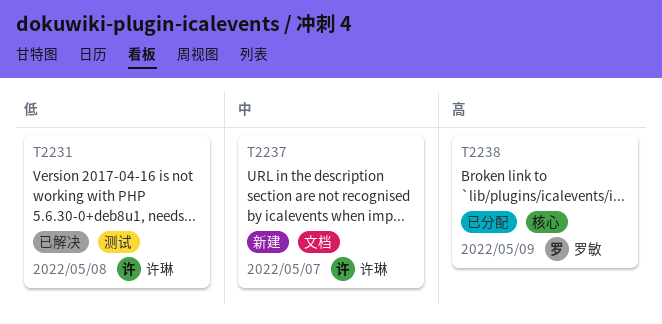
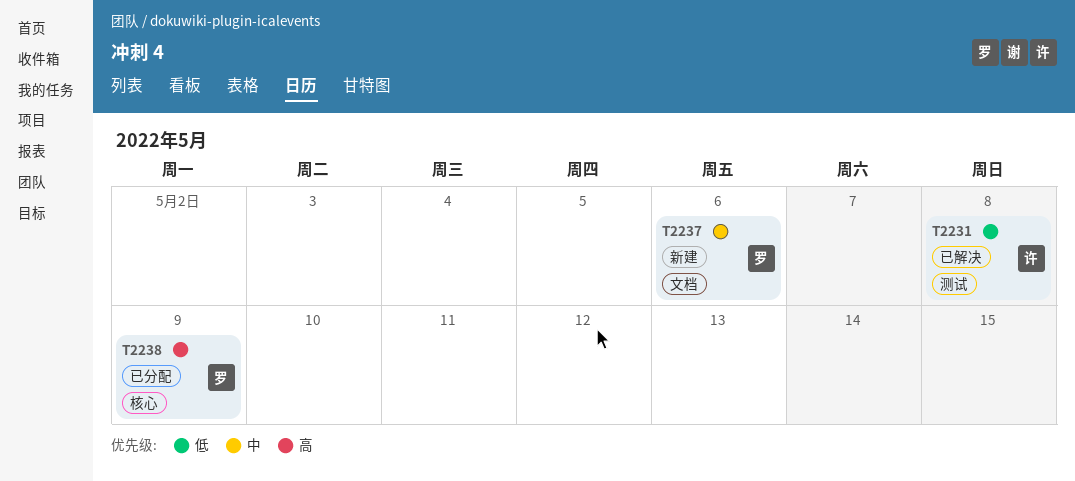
T2237, owner: 许琳 -> 罗敏
T2237, due: May 7 -> May 6

